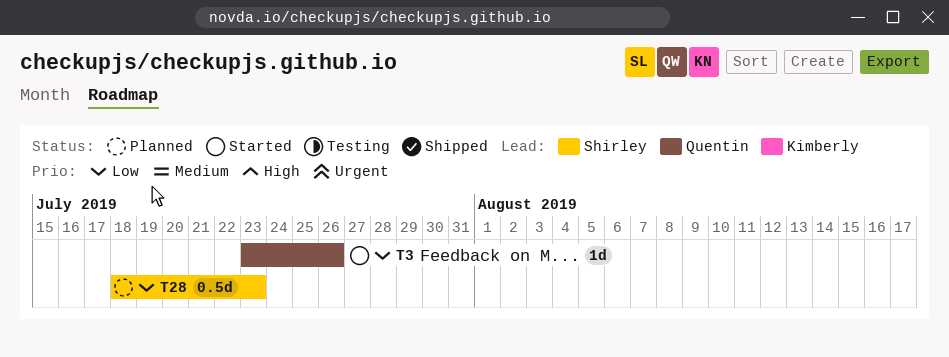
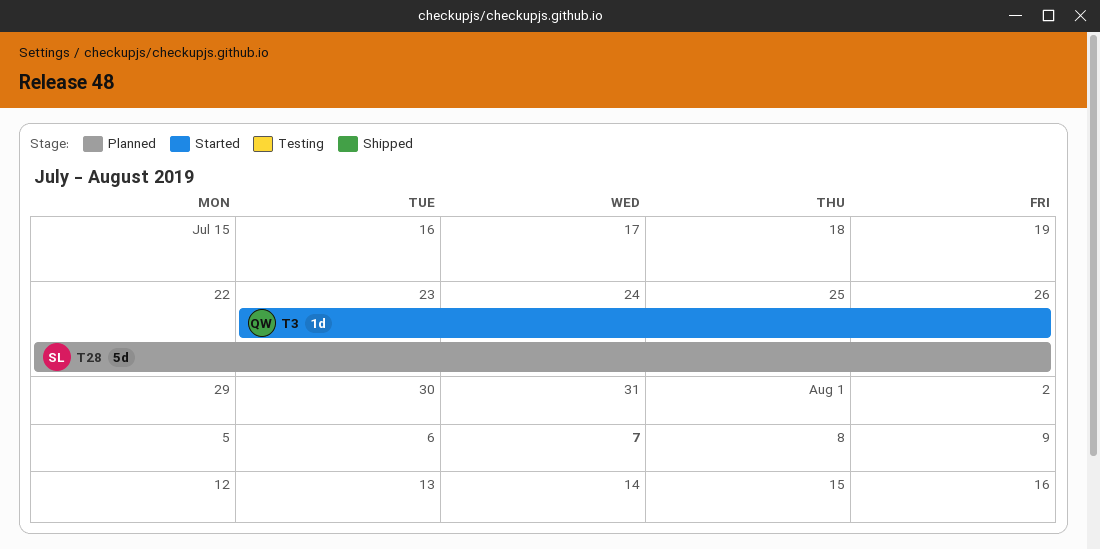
T28, estimate: 0.5d -> 5d
T28, start: Jul 18 -> Jul 22
T28, due: Jul 23 -> Jul 26

